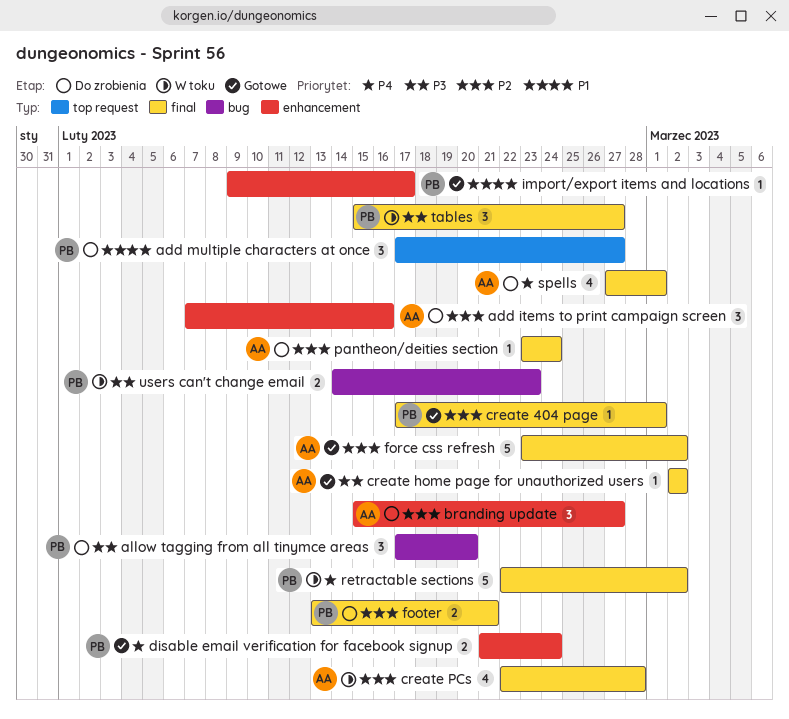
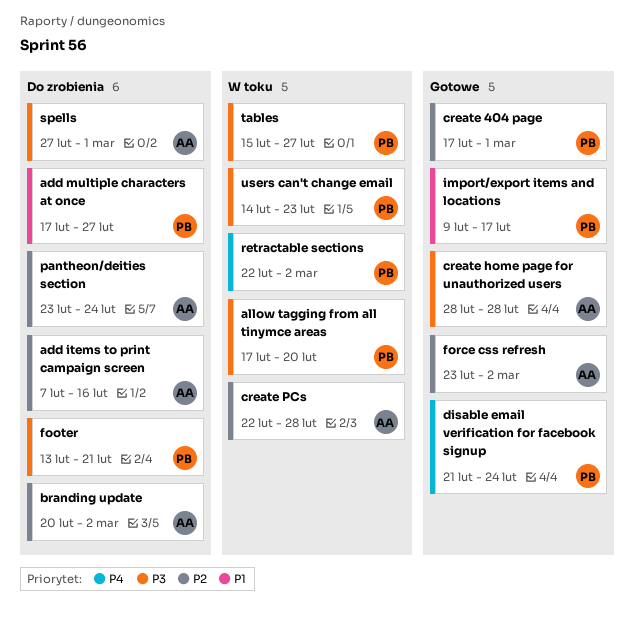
allow tagging from all tinymce areas, status: Do zrobienia -> W toku
branding update, start: Feb 15 -> Feb 20
branding update, due: Feb 27 -> Mar 2
create home page for unauthorized users, start: Mar 2 -> Feb 28
create home page for unauthorized users, due: Mar 2 -> Feb 28
footer, priority: P2 -> P3
spells, priority: P4 -> P3

